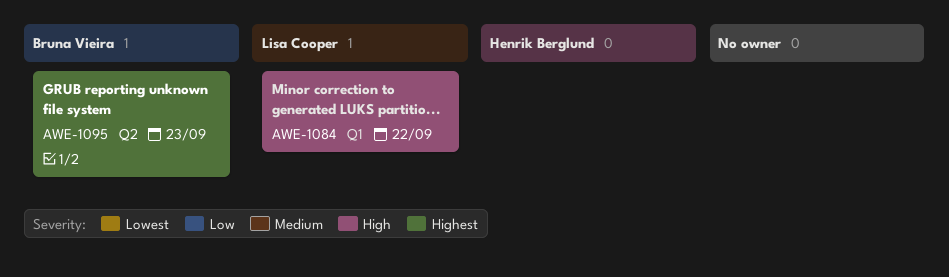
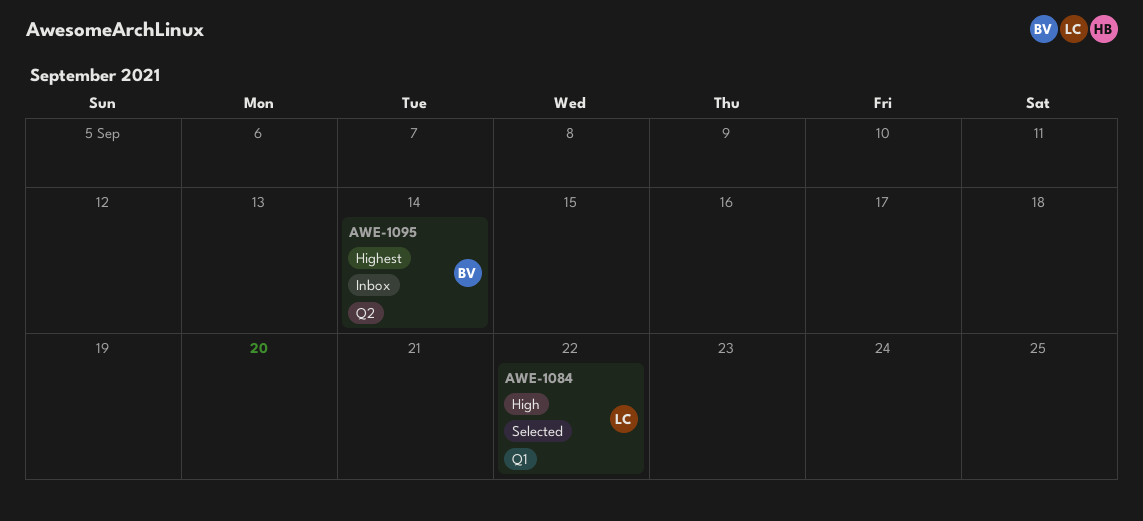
AWE-1095, due: Sep 23 -> Sep 14

